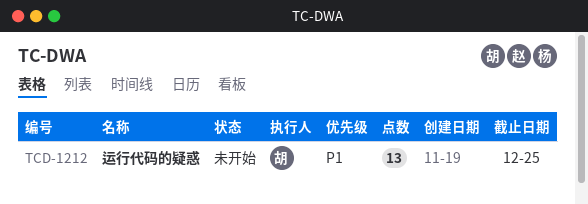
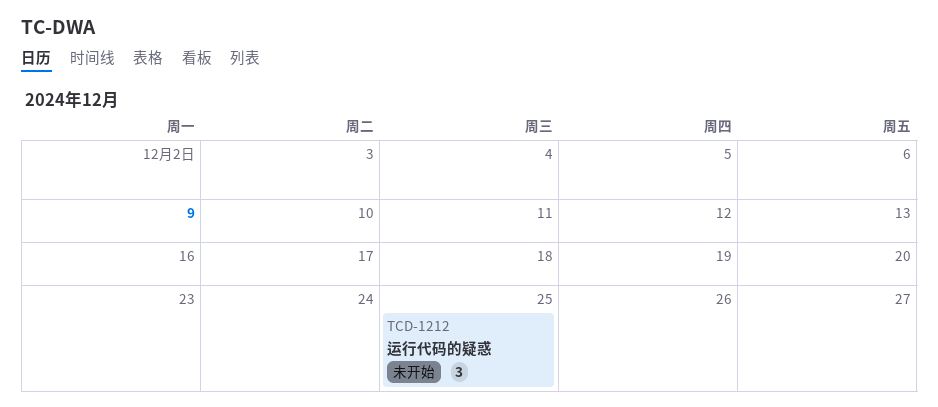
TCD-1212, estimate: 13 -> 3

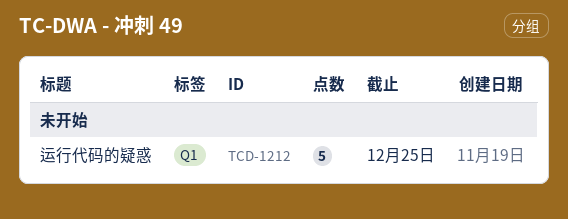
TCD-1212, estimate: 3 -> 5

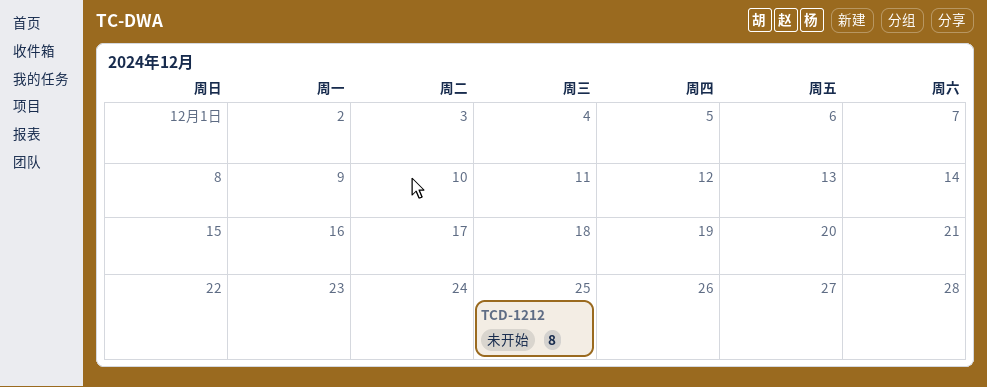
TCD-1212, estimate: 5 -> 8

